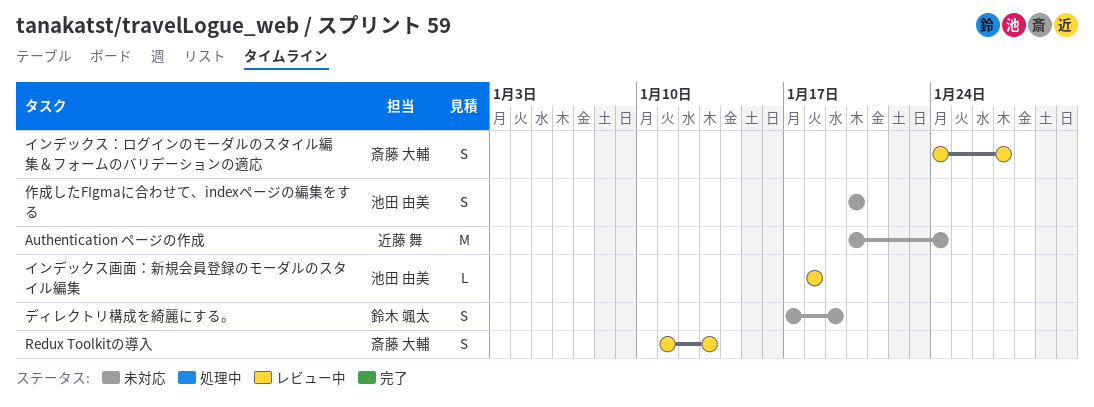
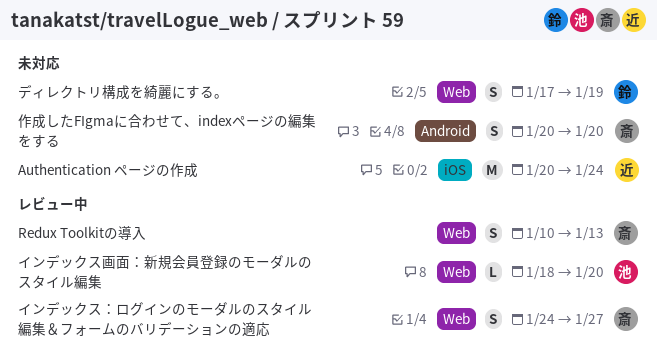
Redux Toolkitの導入, start: Jan 11 -> Jan 10
インデックス画面：新規会員登録のモーダルのスタイル編集, due: Jan 18 -> Jan 20
作成したFIgmaに合わせて、indexページの編集をする, owner: 池田 由美 -> 斎藤 大輔

